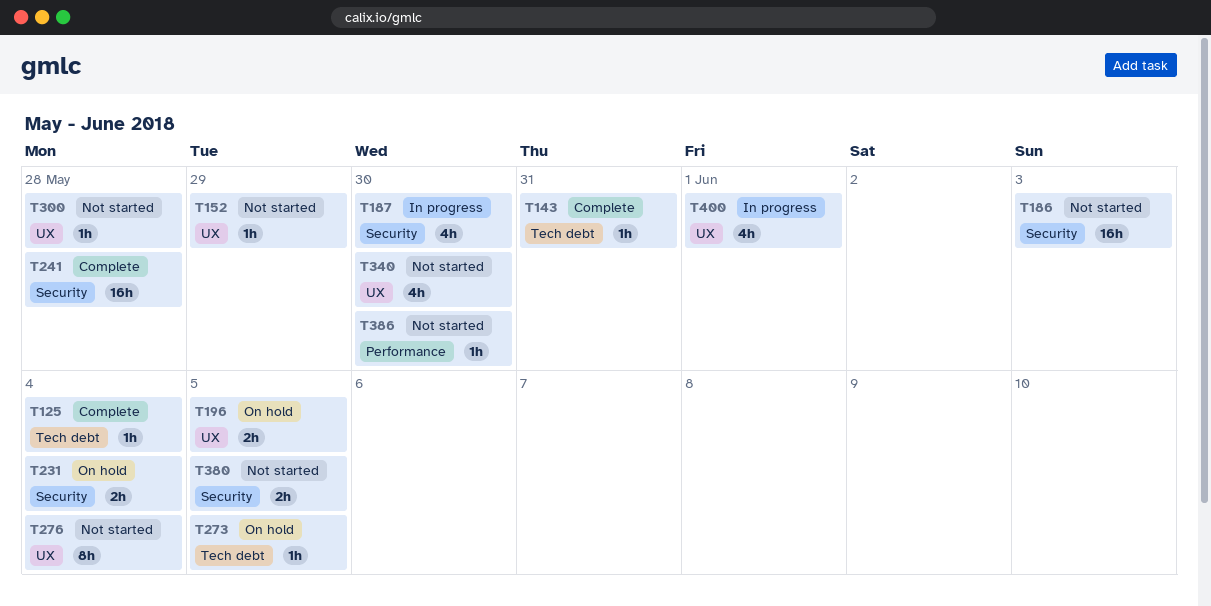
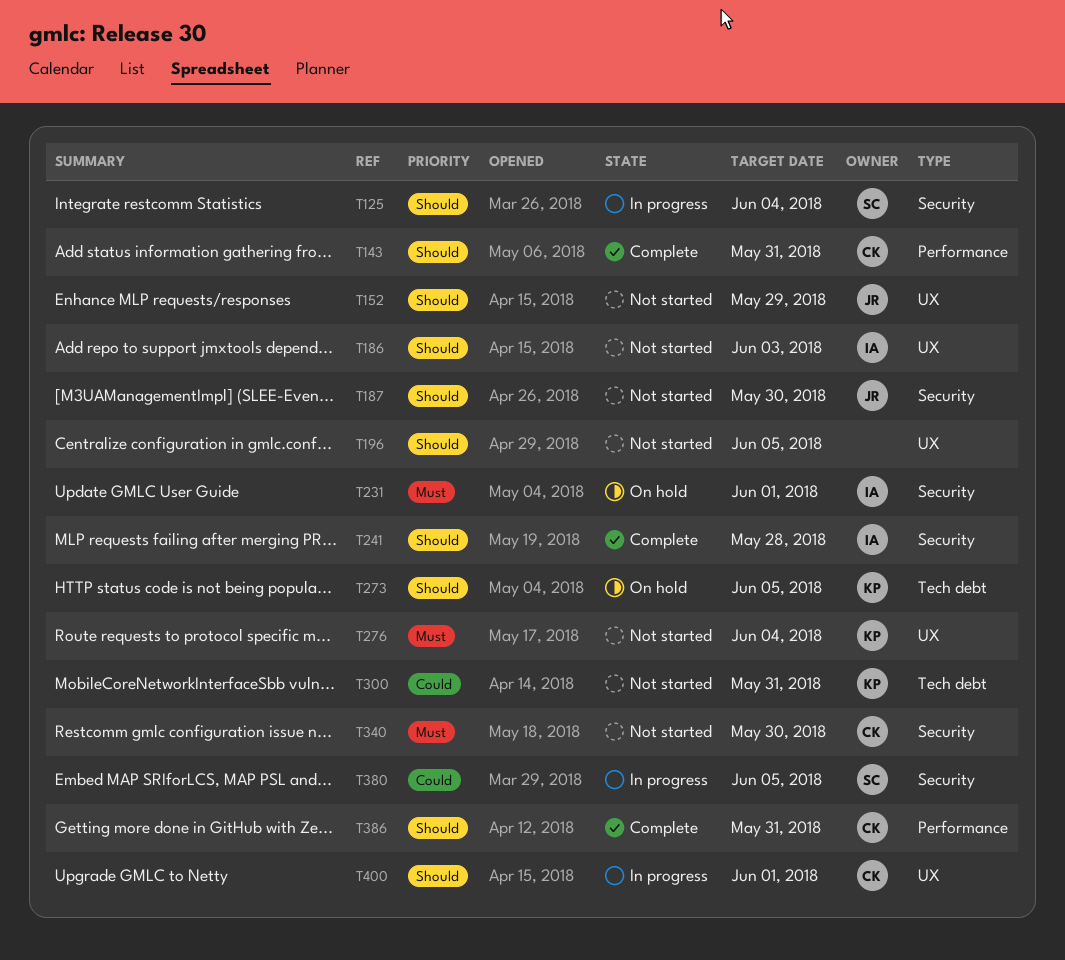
T125, status: Complete -> In progress
T125, label: Tech debt -> Security
T143, label: Tech debt -> Performance
T186, label: Security -> UX
T187, status: In progress -> Not started
T196, status: On hold -> Not started
T231, due: Jun 4 -> Jun 1
T300, label: UX -> Tech debt
T300, due: May 28 -> May 31
T340, label: UX -> Security
T380, status: Not started -> In progress
T386, status: Not started -> Complete
T386, due: May 30 -> May 31

